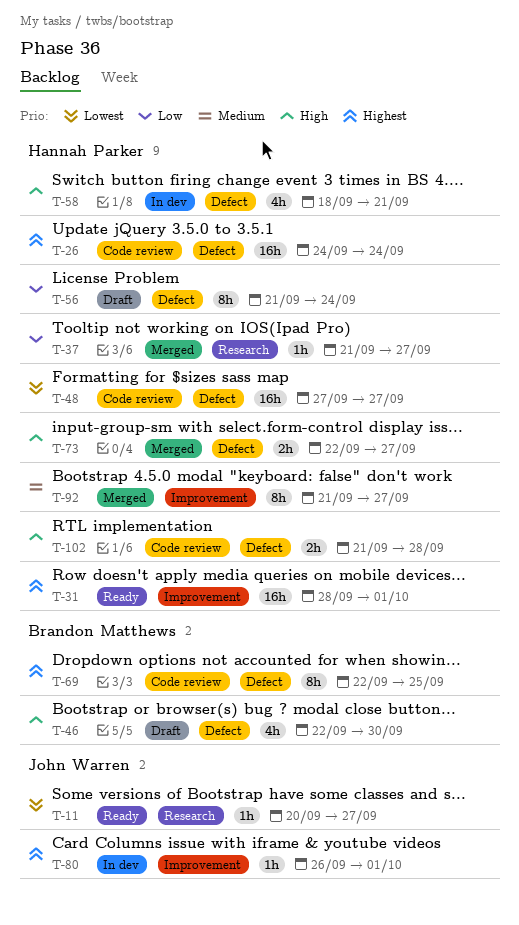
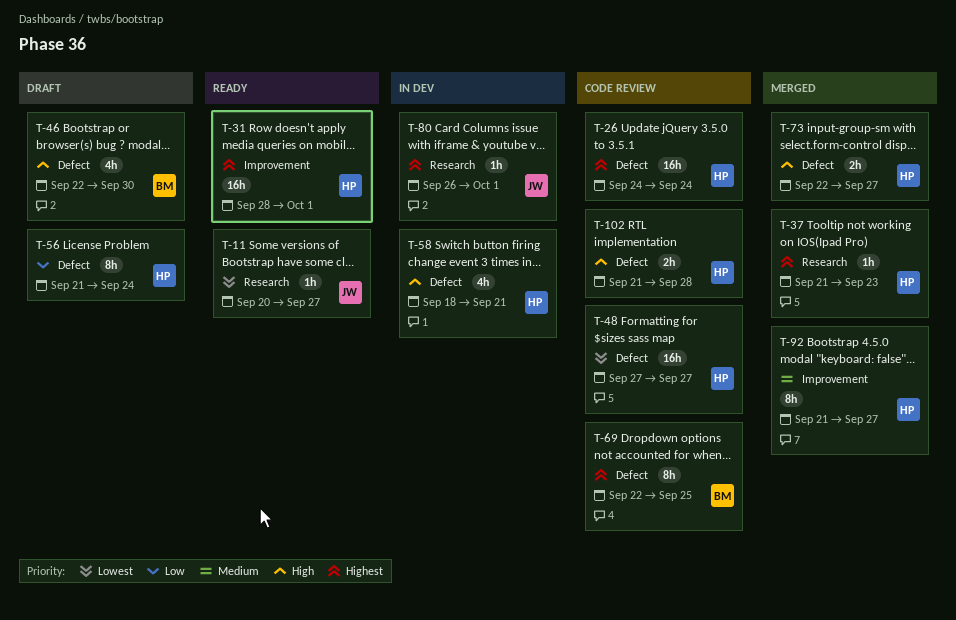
T-37, priority: Low -> Highest
T-37, due: Sep 27 -> Sep 23
T-80, label: Improvement -> Research

